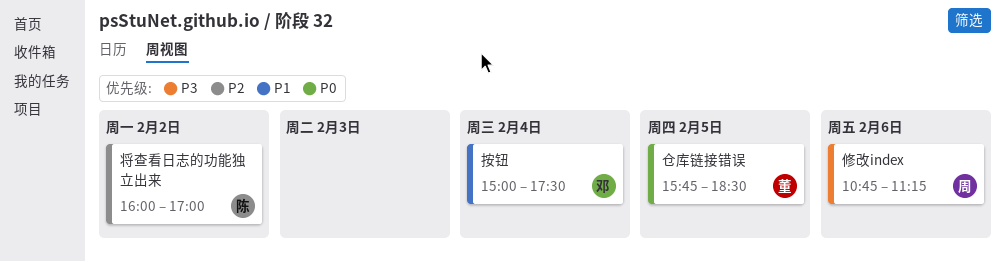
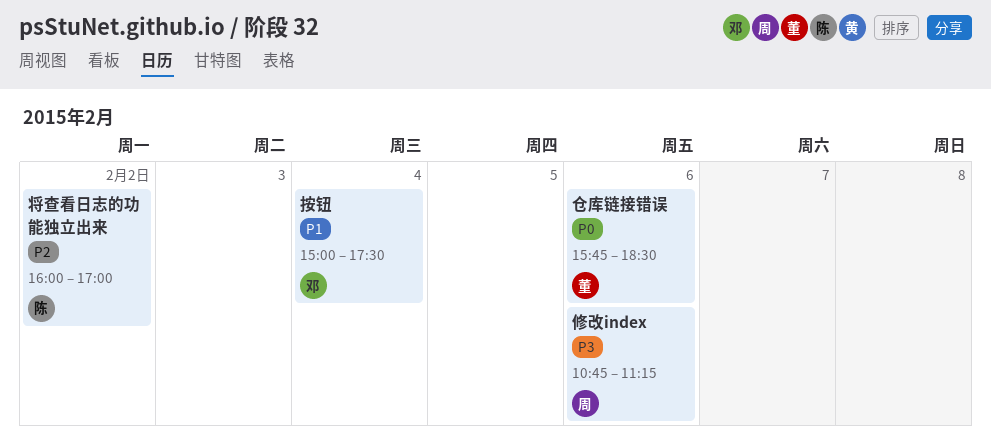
仓库链接错误, day: Feb 5 -> Feb 6

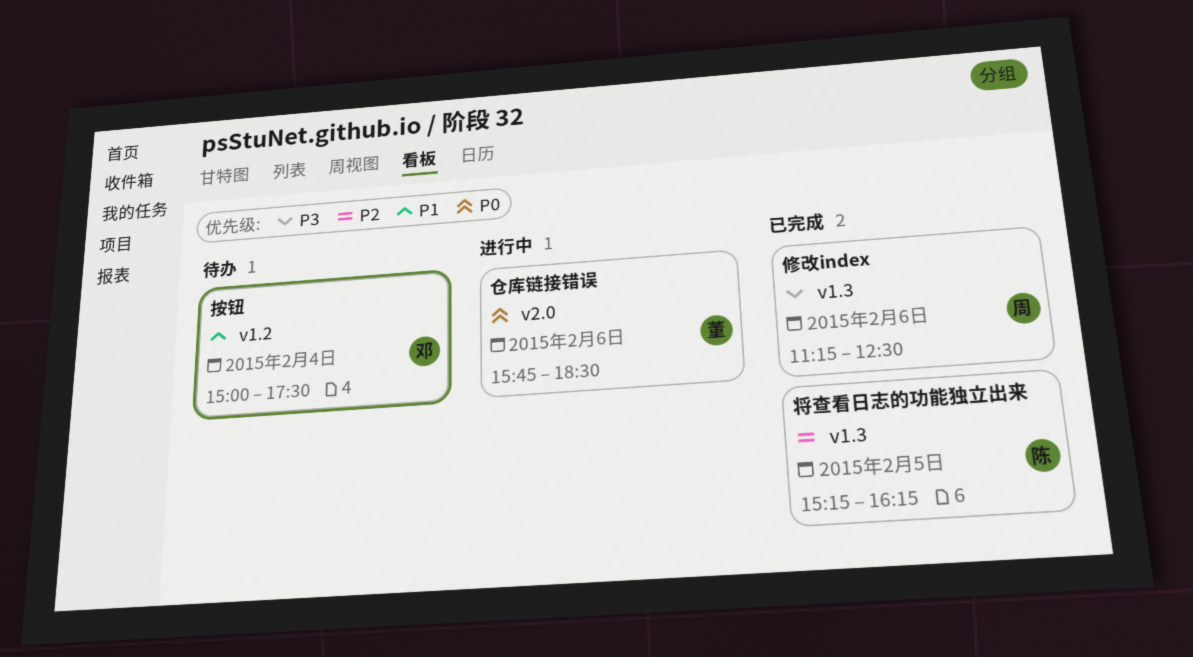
修改index, begins: 10:45 -> 11:15
修改index, ends: 11:15 -> 12:30
将查看日志的功能独立出来, day: Feb 2 -> Feb 5
将查看日志的功能独立出来, begins: 16:00 -> 15:15
将查看日志的功能独立出来, ends: 17:00 -> 16:15

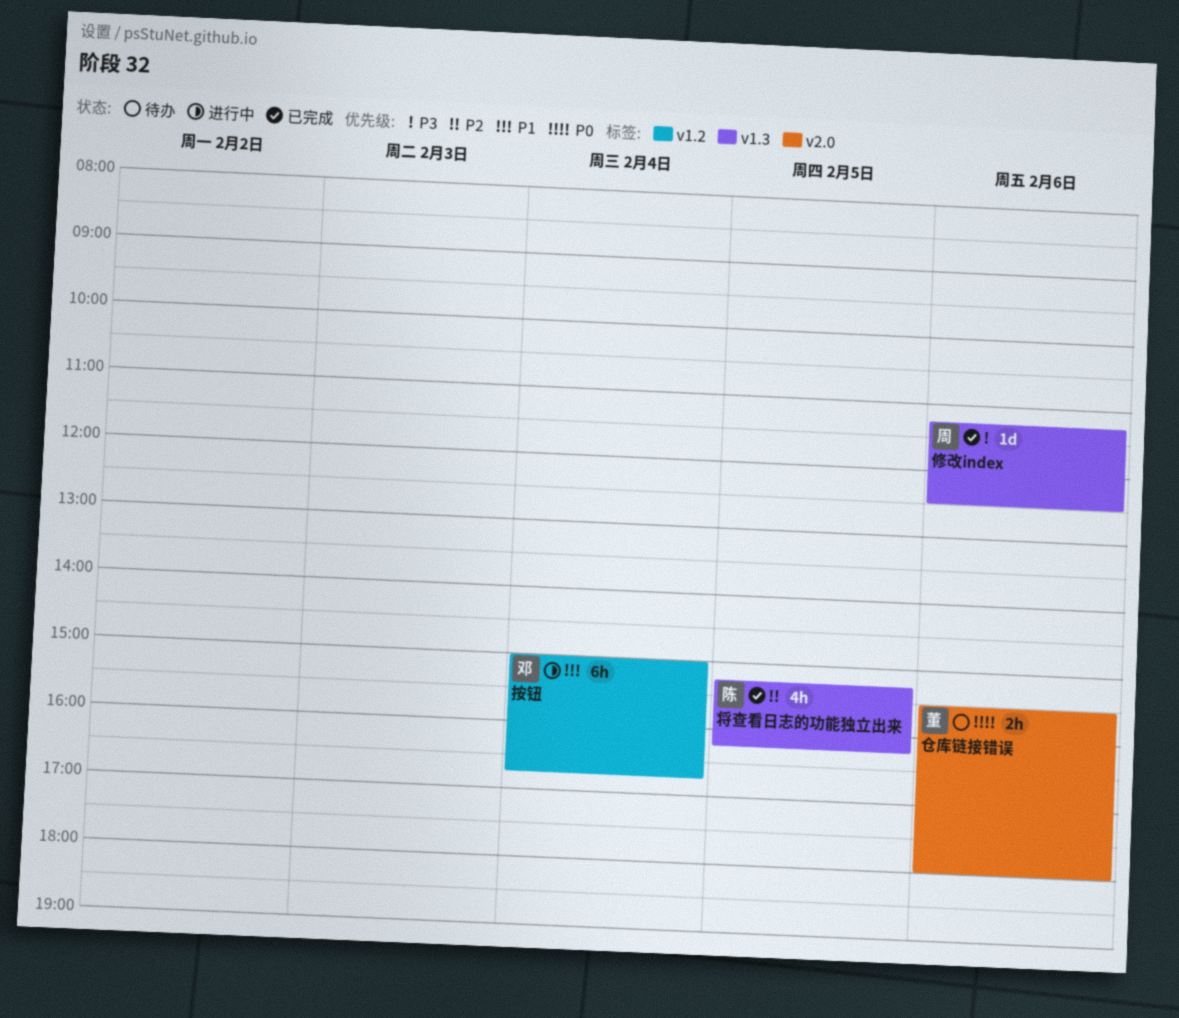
仓库链接错误, status: 进行中 -> 待办
仓库链接错误, begins: 15:45 -> 15:30
仓库链接错误, ends: 18:30 -> 18:00
按钮, status: 待办 -> 进行中
按钮, ends: 17:30 -> 16:45

